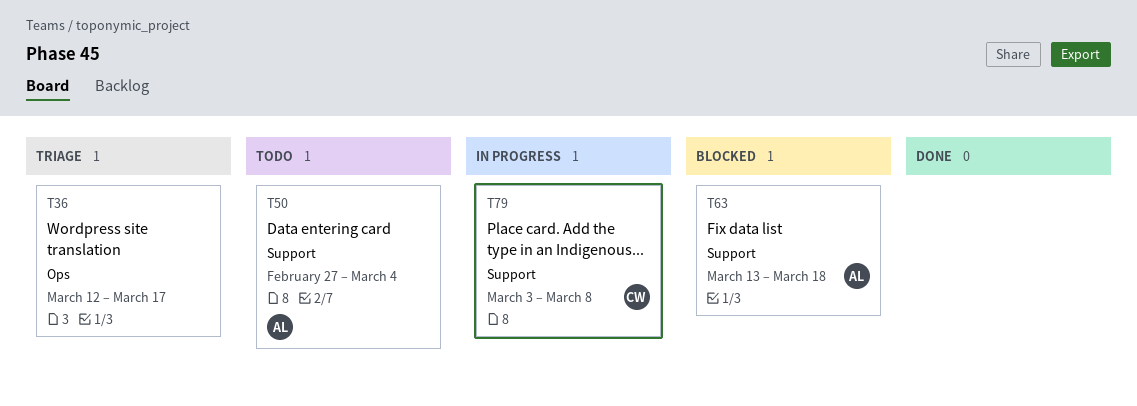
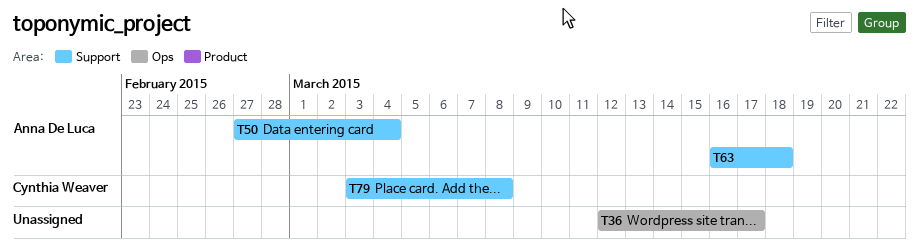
T63, start: Mar 13 -> Mar 16

